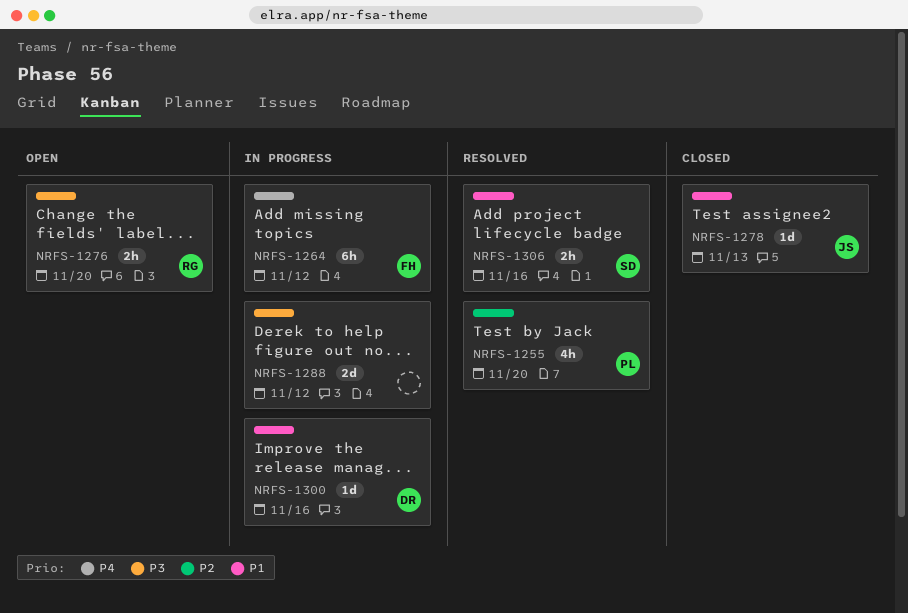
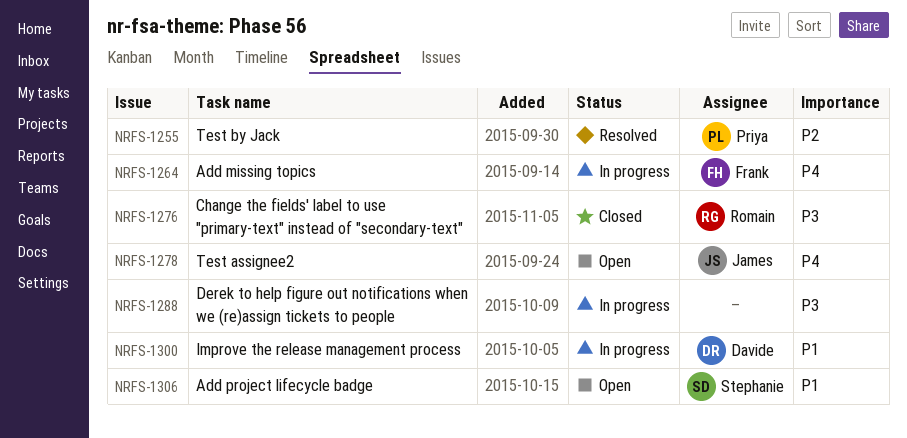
NRFS-1276, status: Open -> Closed
NRFS-1278, status: Closed -> Open
NRFS-1278, priority: P1 -> P4
NRFS-1306, status: Resolved -> Open

